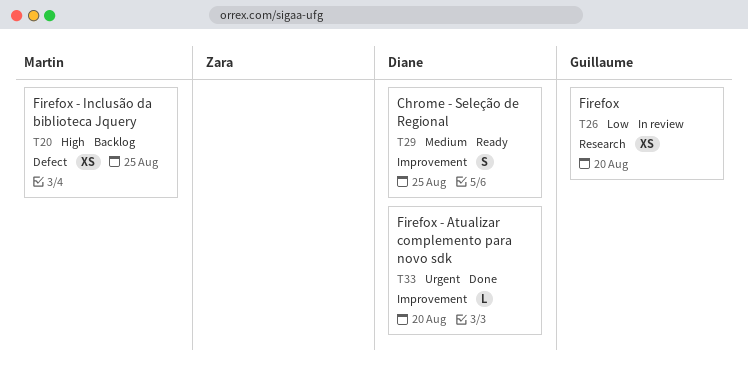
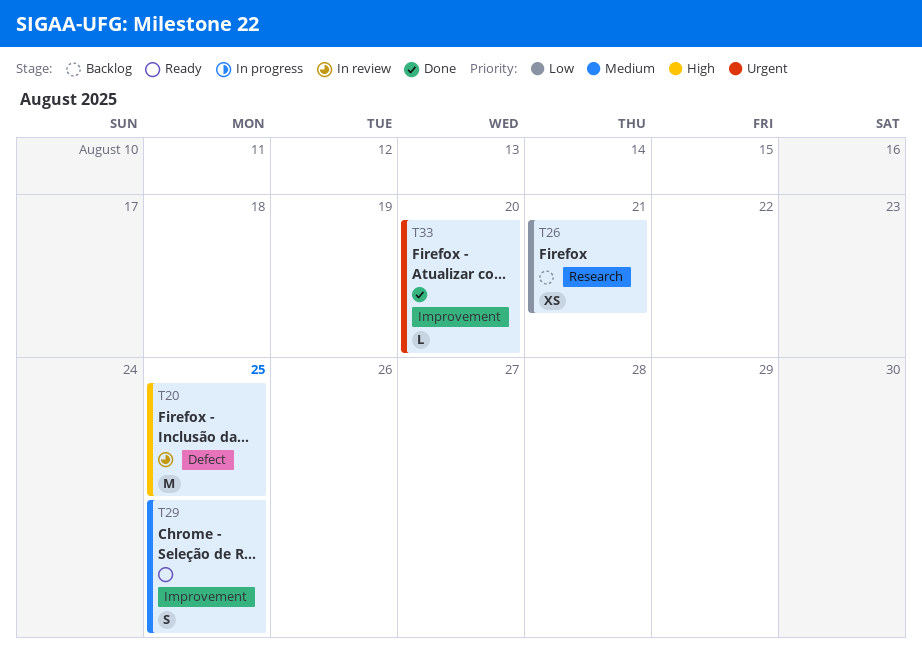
T20, status: Backlog -> In review
T20, estimate: XS -> M
T26, status: In review -> Backlog
T26, due: Aug 20 -> Aug 21

